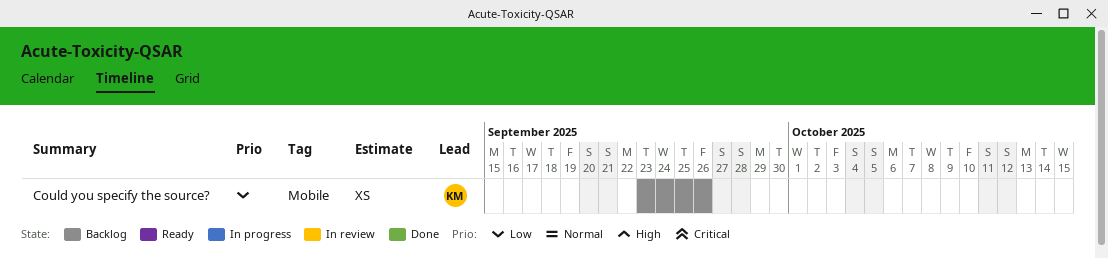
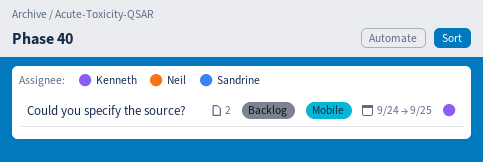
Could you specify the source?, start: Sep 23 -> Sep 24
Could you specify the source?, due: Sep 26 -> Sep 25

